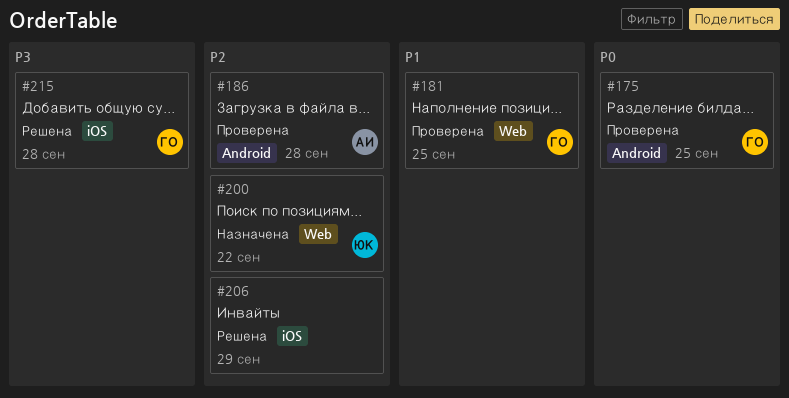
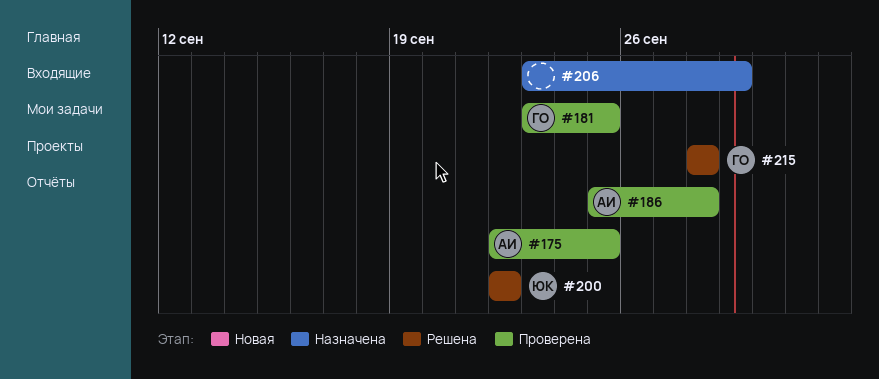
#175, owner: ГО -> АИ
#200, status: Назначена -> Решена
#206, status: Решена -> Назначена

